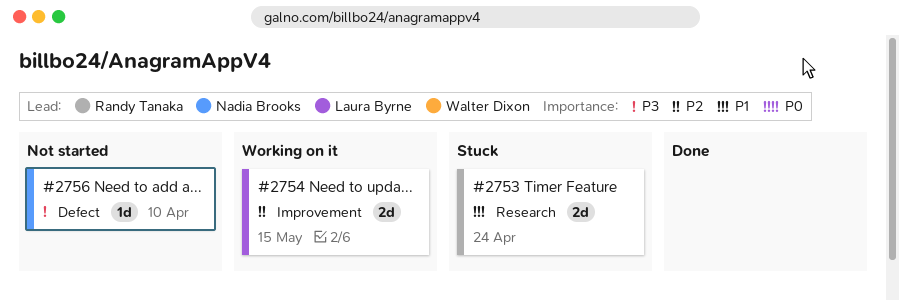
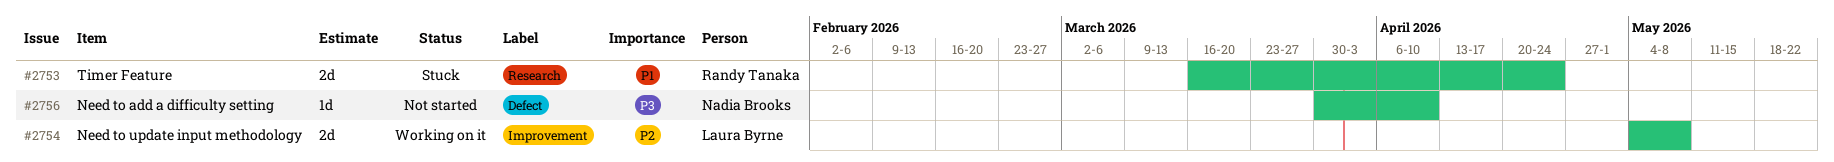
#2754, due: May 15 -> May 8

